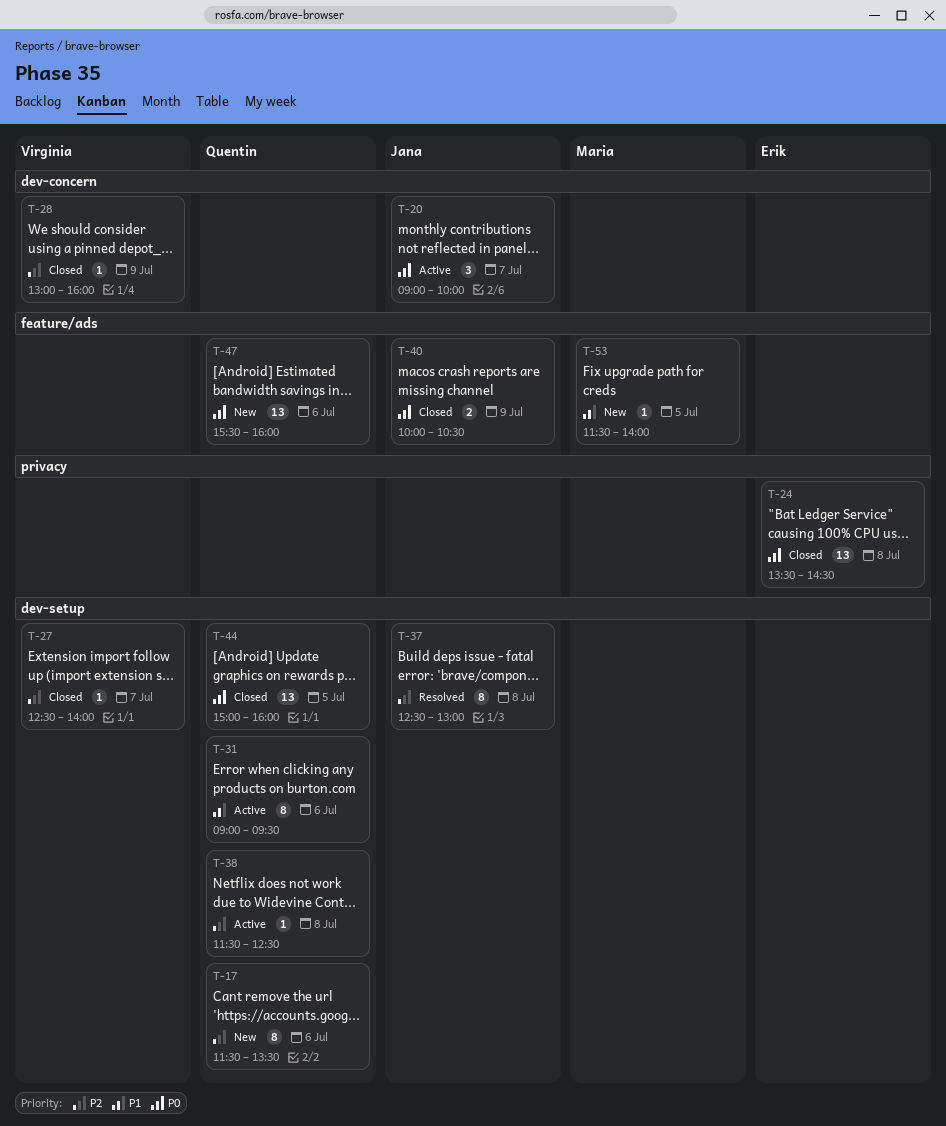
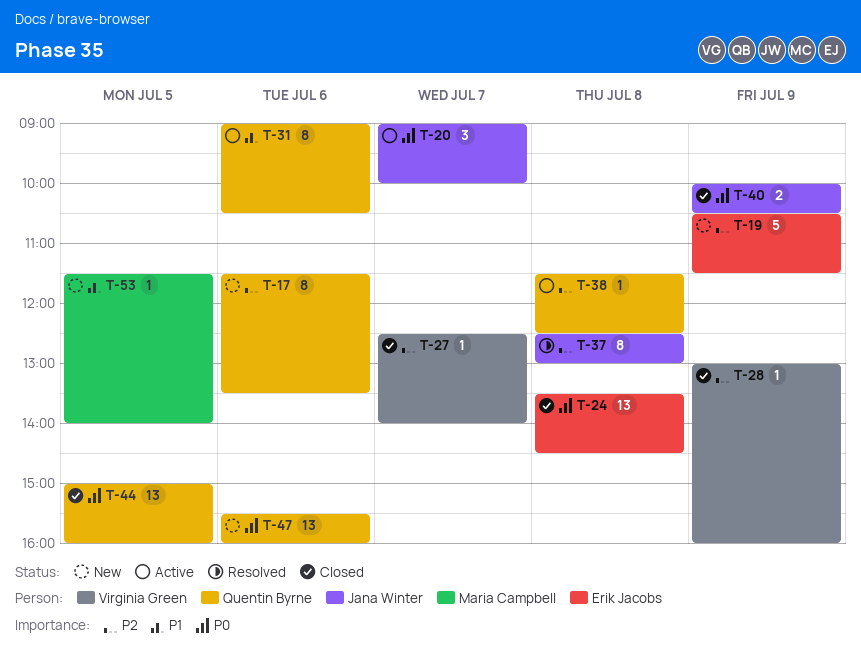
T-19: none -> present
T-31, ends: 09:30 -> 10:30

